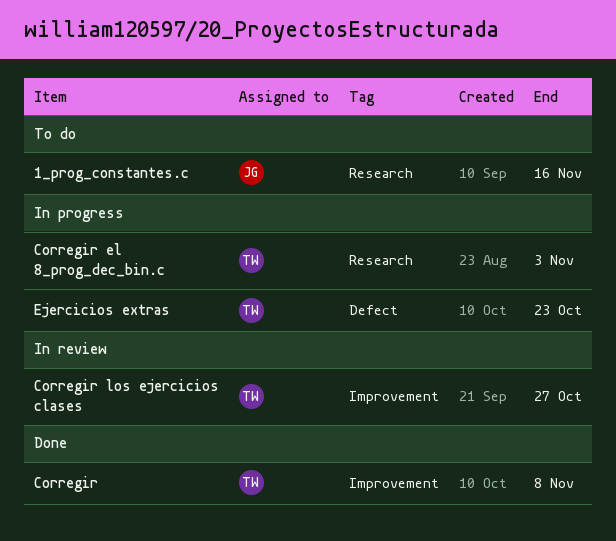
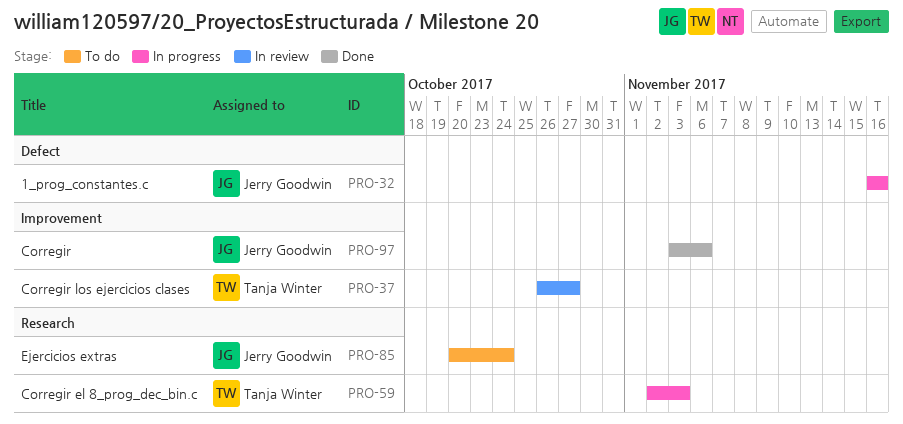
1_prog_constantes.c, status: To do -> In progress
1_prog_constantes.c, label: Research -> Defect
Corregir, owner: Tanja Winter -> Jerry Goodwin
Corregir, due: Nov 8 -> Nov 6
Ejercicios extras, status: In progress -> To do
Ejercicios extras, owner: Tanja Winter -> Jerry Goodwin
Ejercicios extras, label: Defect -> Research
Ejercicios extras, due: Oct 23 -> Oct 24

